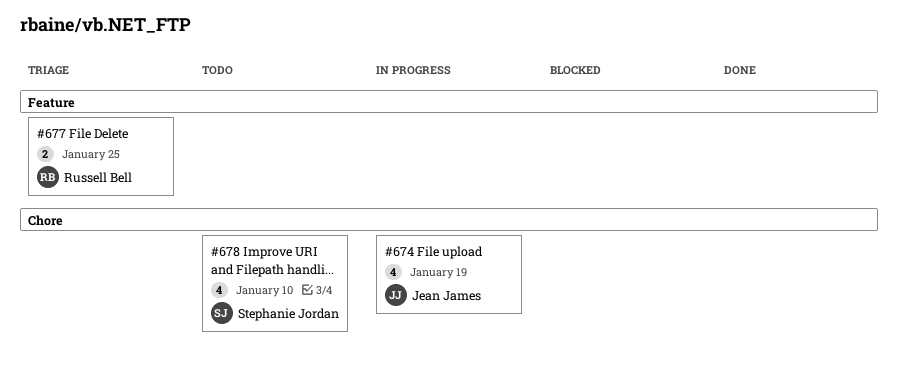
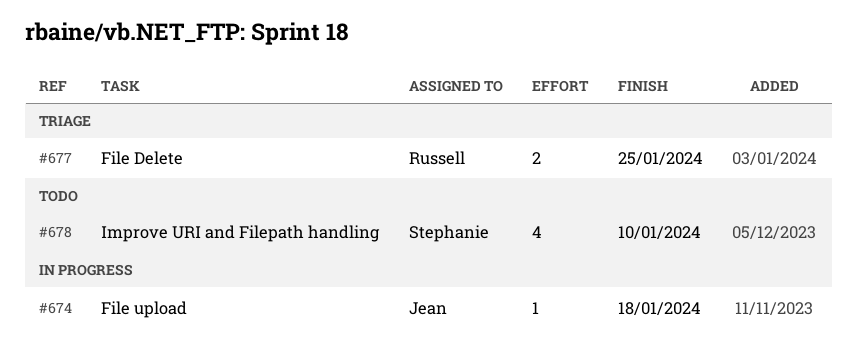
#674, estimate: 4 -> 1
#674, due: Jan 19 -> Jan 18

